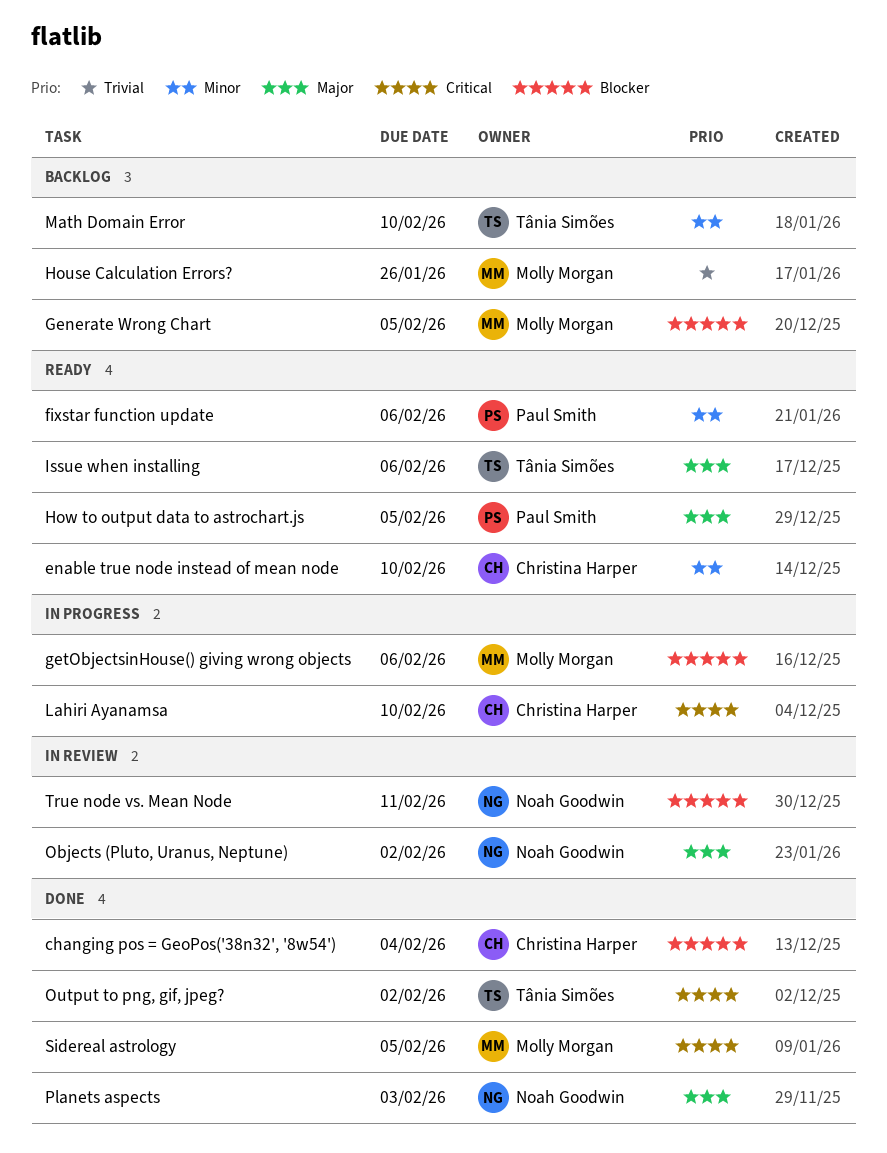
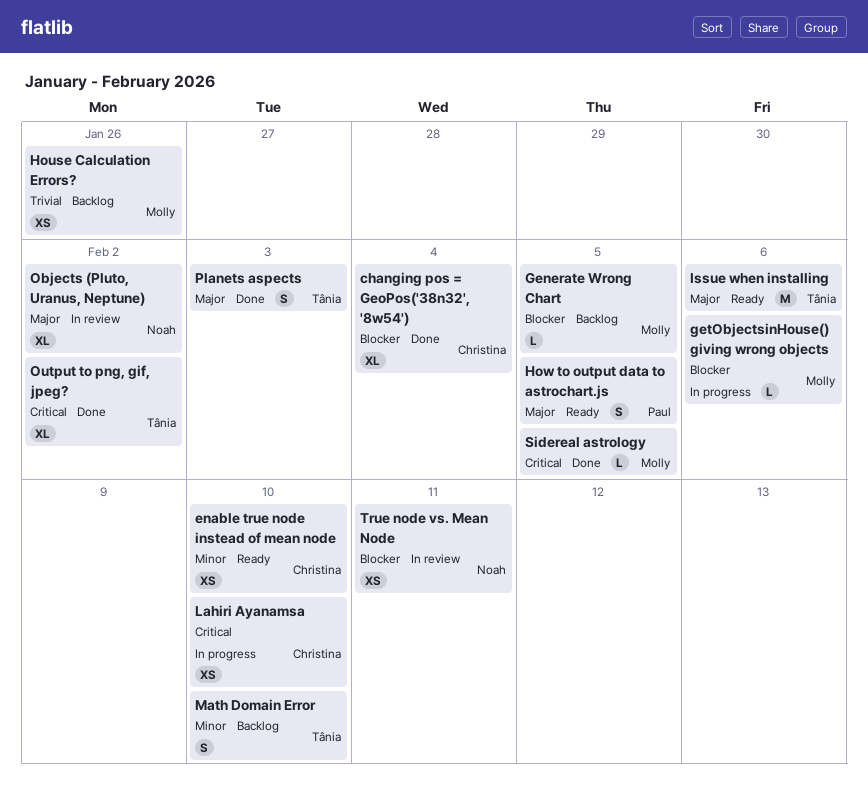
fixstar function update: present -> none
Planets aspects, owner: Noah Goodwin -> Tânia Simões

